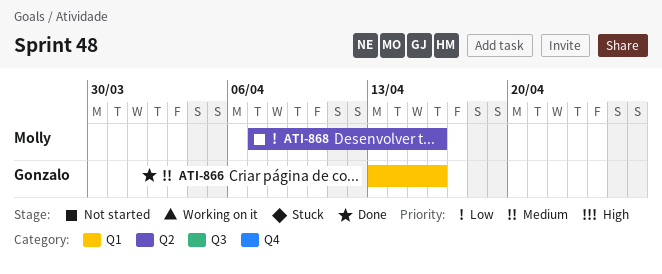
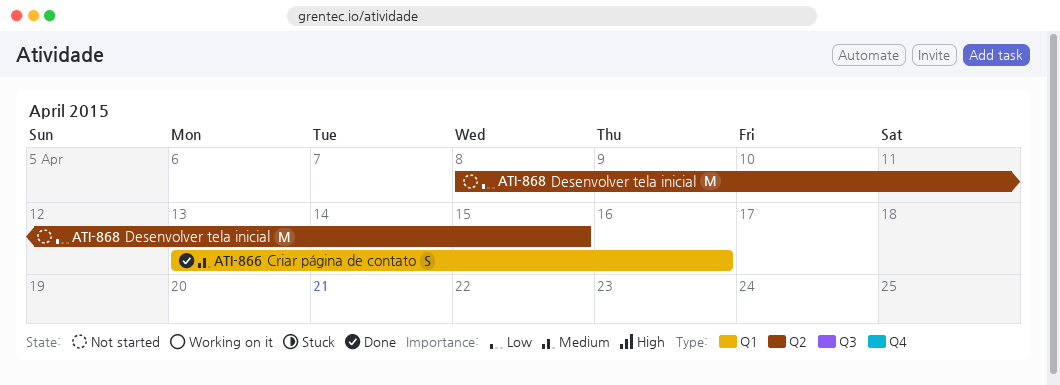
ATI-868, start: Apr 7 -> Apr 8
ATI-868, due: Apr 16 -> Apr 15

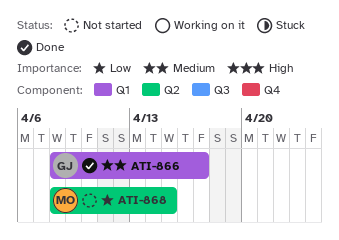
ATI-866, start: Apr 13 -> Apr 8
ATI-866, due: Apr 16 -> Apr 17

